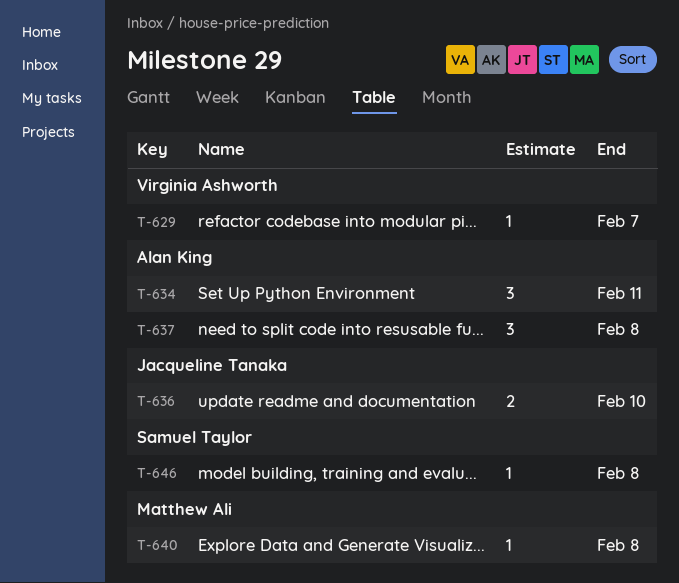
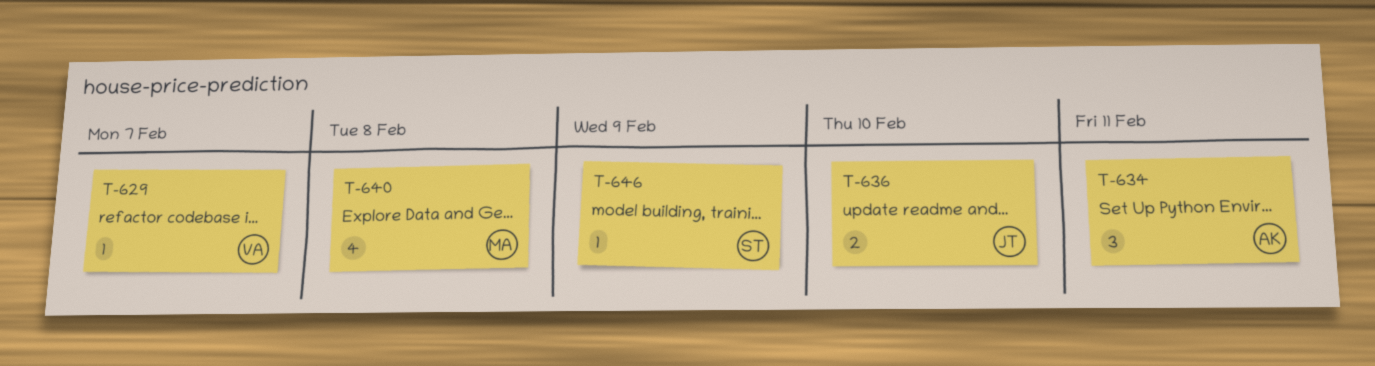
T-637: present -> none
T-640, estimate: 1 -> 4
T-646, due: Feb 8 -> Feb 9

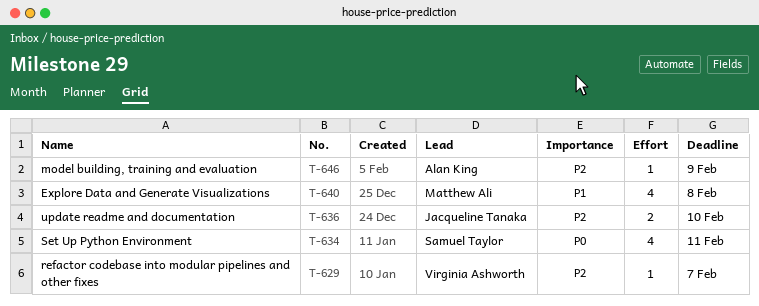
T-634, owner: Alan King -> Samuel Taylor
T-634, estimate: 3 -> 4
T-646, owner: Samuel Taylor -> Alan King

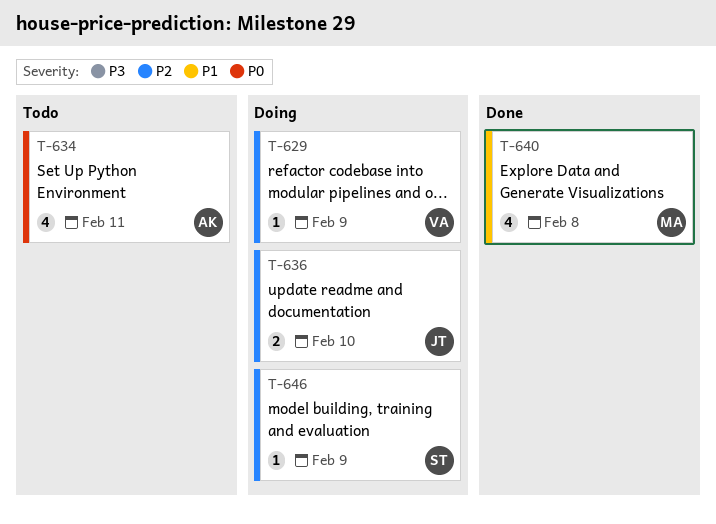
T-629, due: Feb 7 -> Feb 9
T-634, owner: Samuel Taylor -> Alan King
T-646, owner: Alan King -> Samuel Taylor

